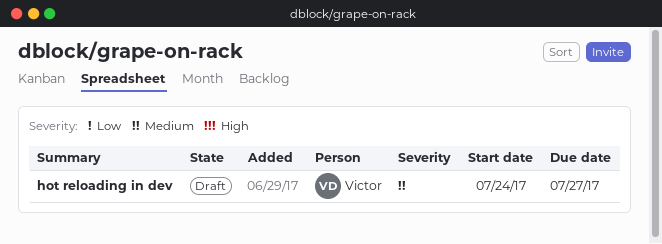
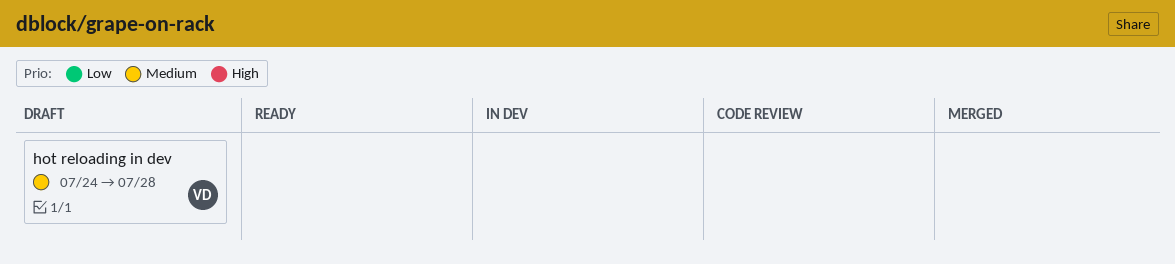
hot reloading in dev, due: Jul 27 -> Jul 28

